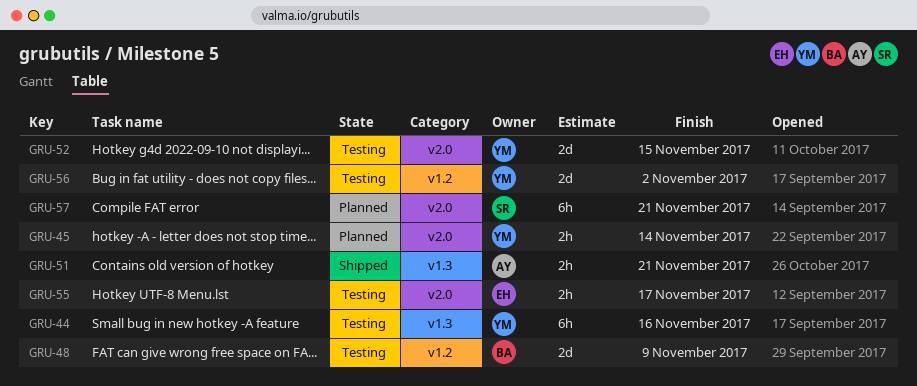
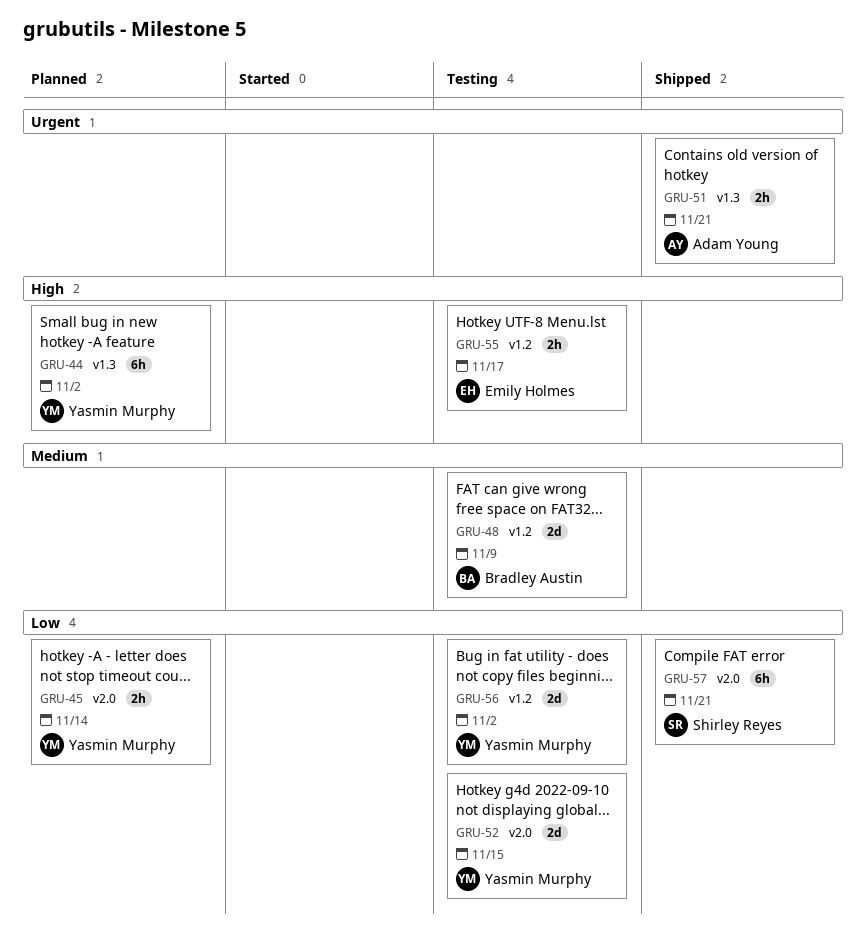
GRU-44, status: Testing -> Planned
GRU-44, due: Nov 16 -> Nov 2
GRU-55, label: v2.0 -> v1.2
GRU-57, status: Planned -> Shipped

